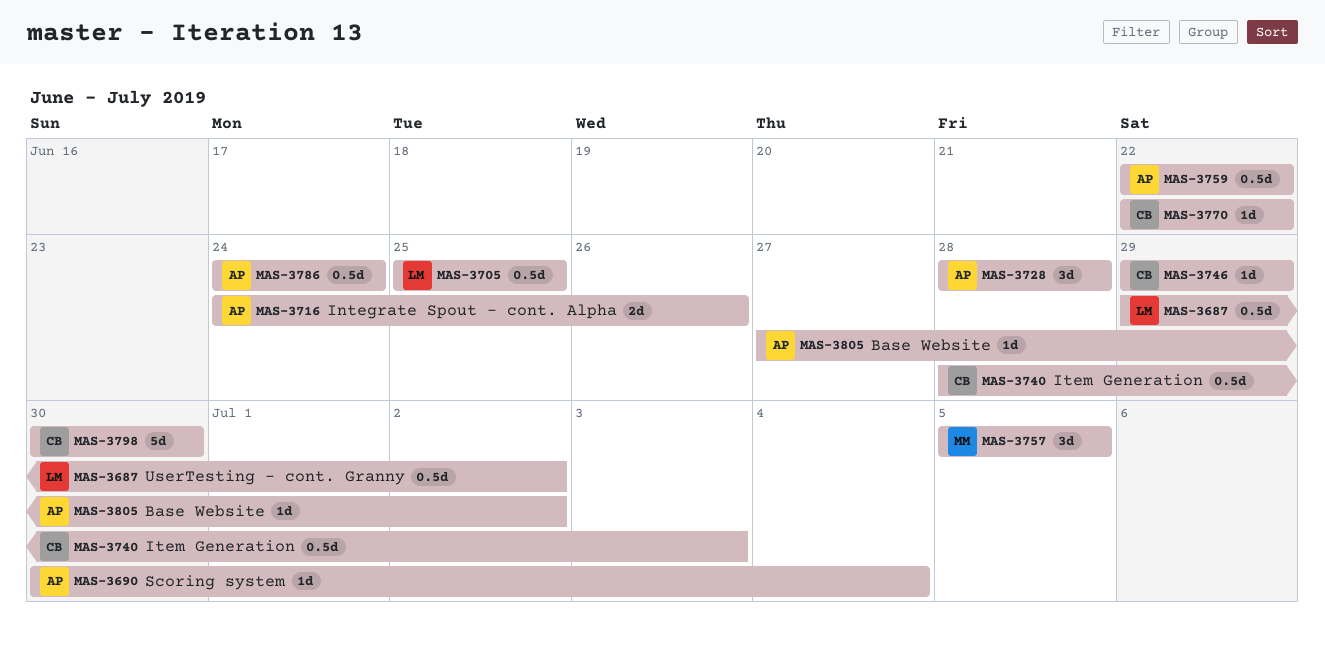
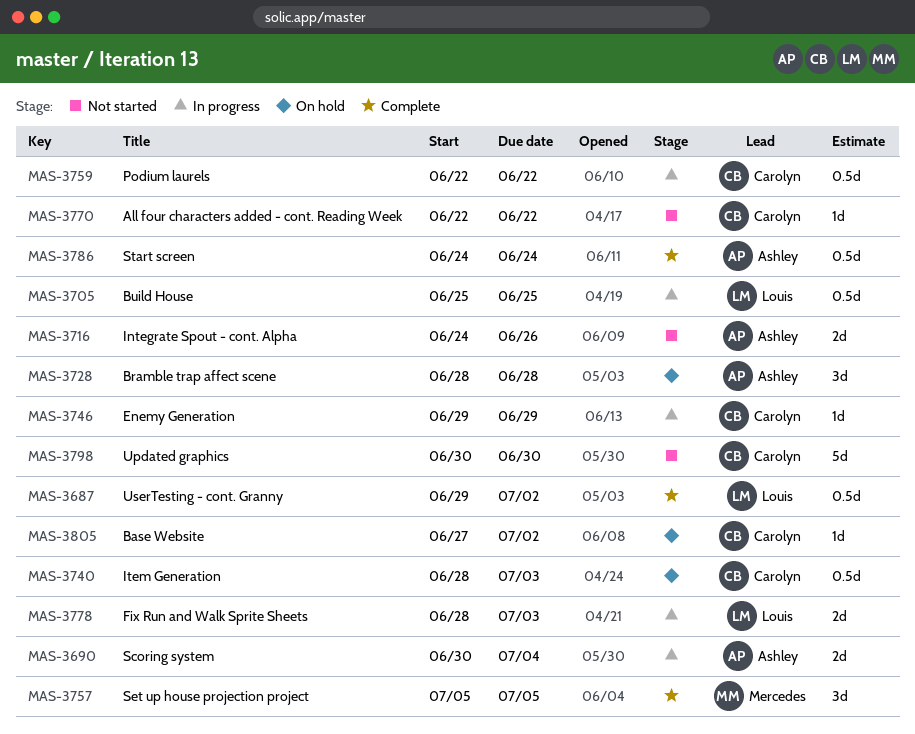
MAS-3690, estimate: 1d -> 2d
MAS-3759, owner: Ashley -> Carolyn
MAS-3778: none -> present
MAS-3805, owner: Ashley -> Carolyn

